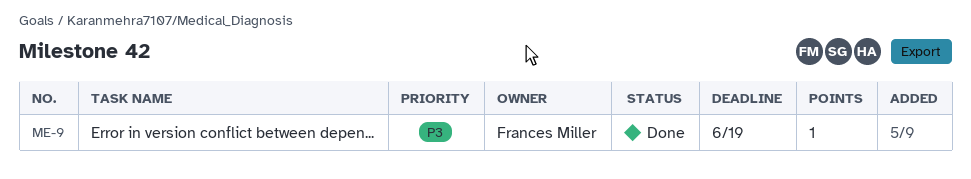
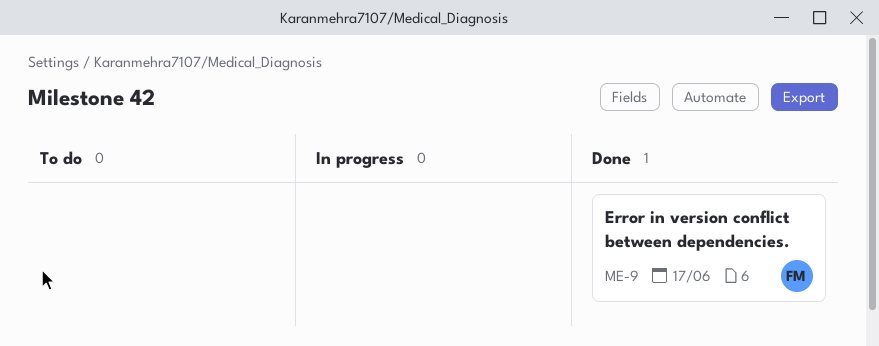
ME-9, due: Jun 19 -> Jun 17

